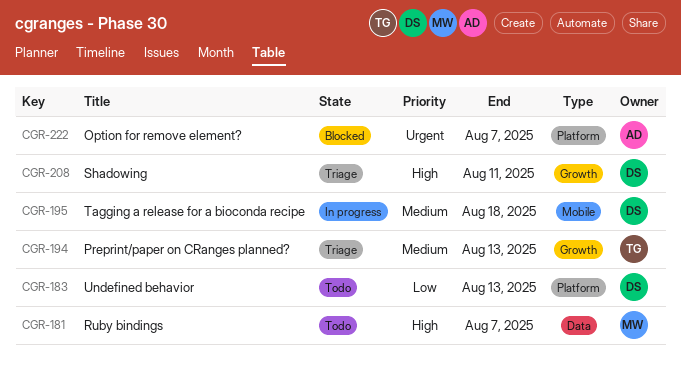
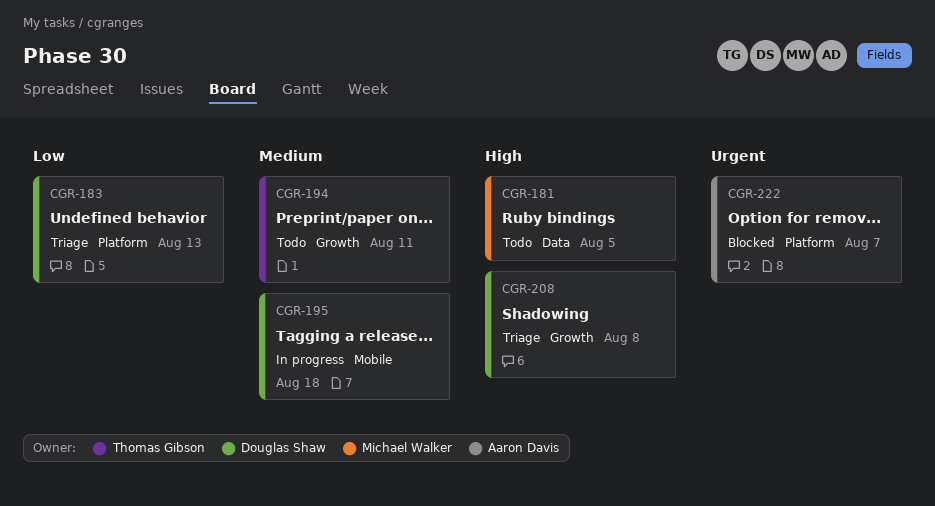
CGR-181, due: Aug 7 -> Aug 5
CGR-183, status: Todo -> Triage
CGR-194, status: Triage -> Todo
CGR-194, due: Aug 13 -> Aug 11
CGR-208, due: Aug 11 -> Aug 8

